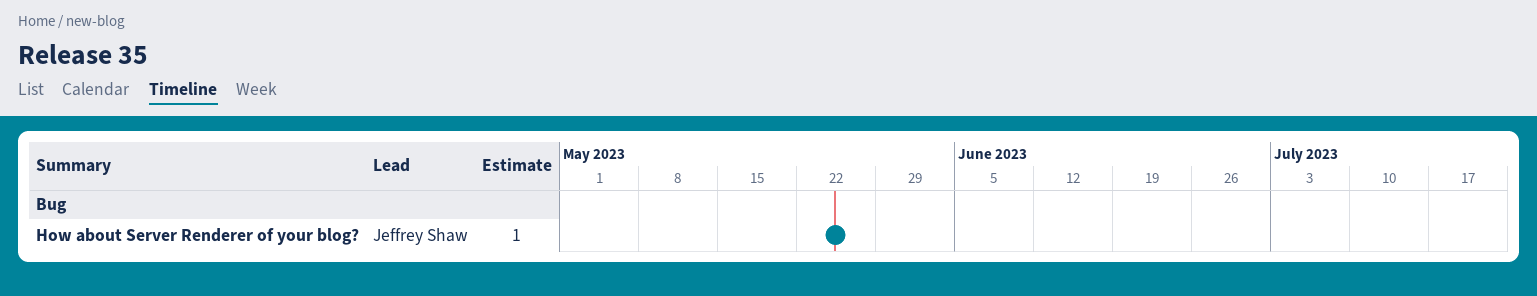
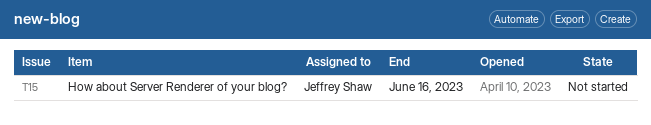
How about Server Renderer of your blog?, due: May 26 -> Jun 16

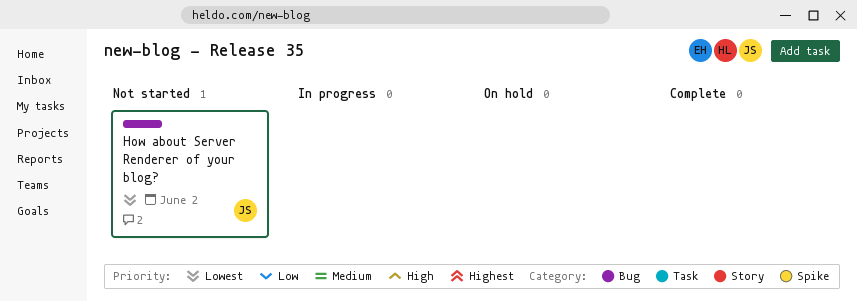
How about Server Renderer of your blog?, due: Jun 16 -> Jun 2

